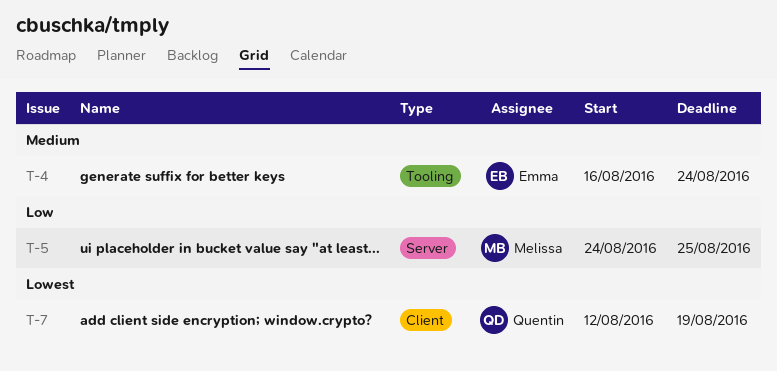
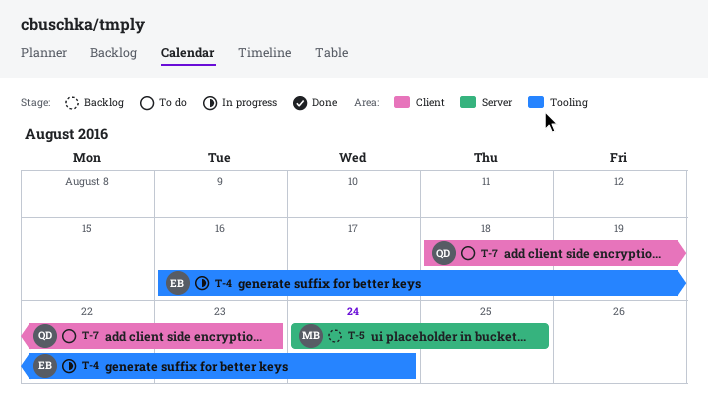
T-7, start: Aug 12 -> Aug 18
T-7, due: Aug 19 -> Aug 23

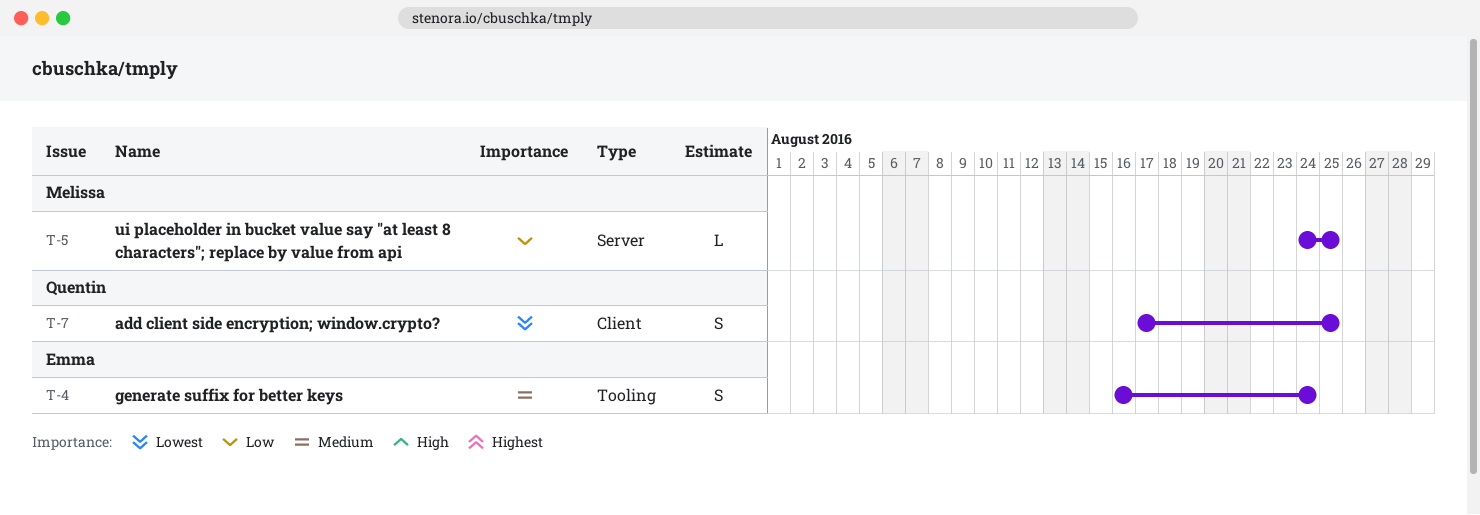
T-7, start: Aug 18 -> Aug 17
T-7, due: Aug 23 -> Aug 25

